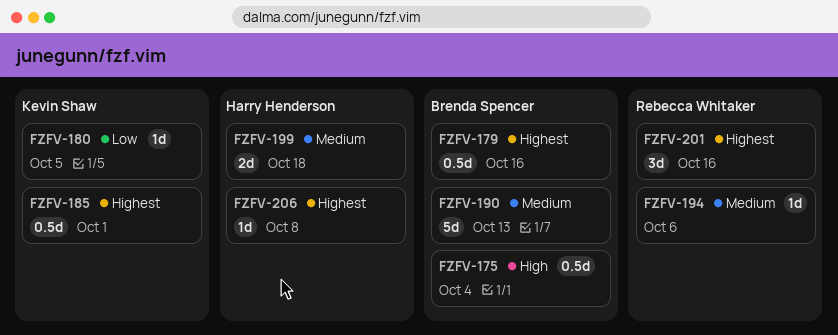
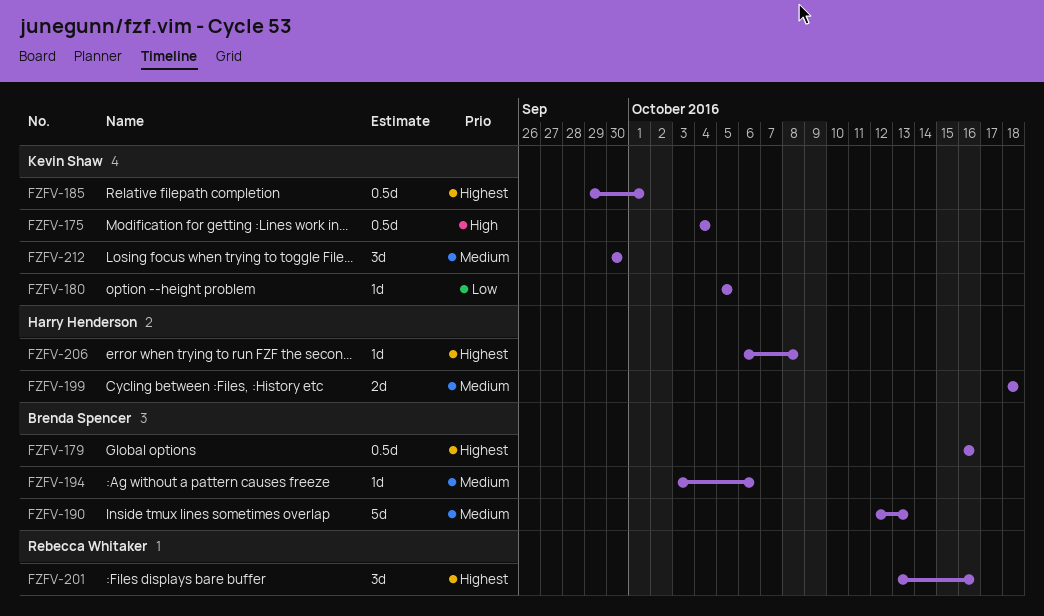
FZFV-175, owner: Brenda Spencer -> Kevin Shaw
FZFV-194, owner: Rebecca Whitaker -> Brenda Spencer
FZFV-212: none -> present

